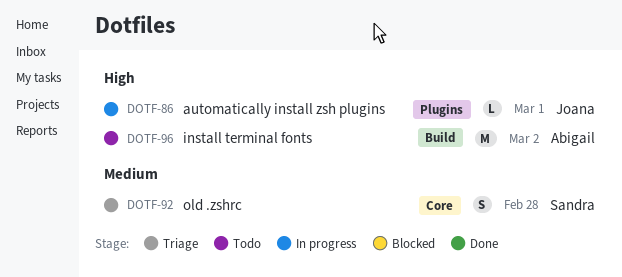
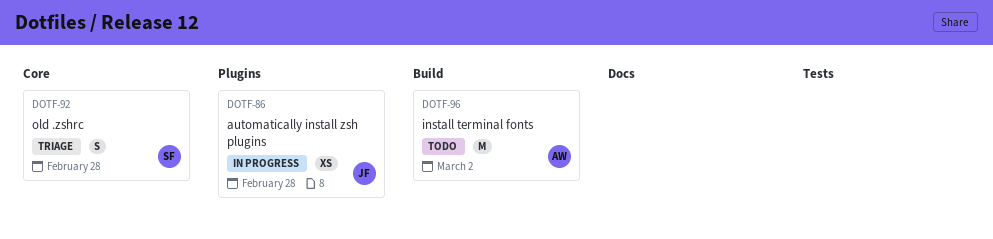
DOTF-86, estimate: L -> XS
DOTF-86, due: Mar 1 -> Feb 28

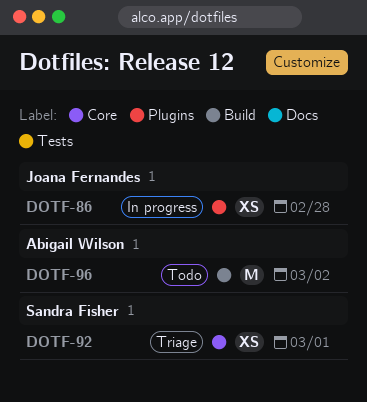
DOTF-92, estimate: S -> XS
DOTF-92, due: Feb 28 -> Mar 1

